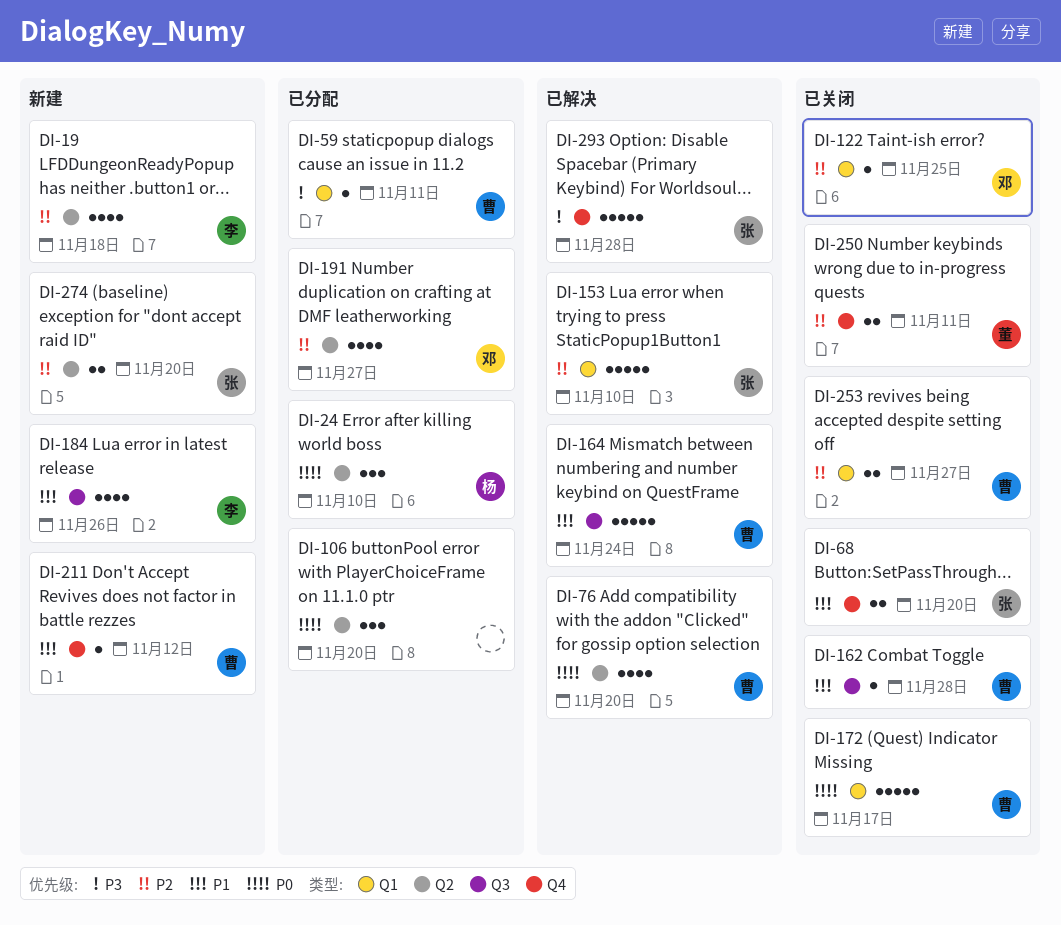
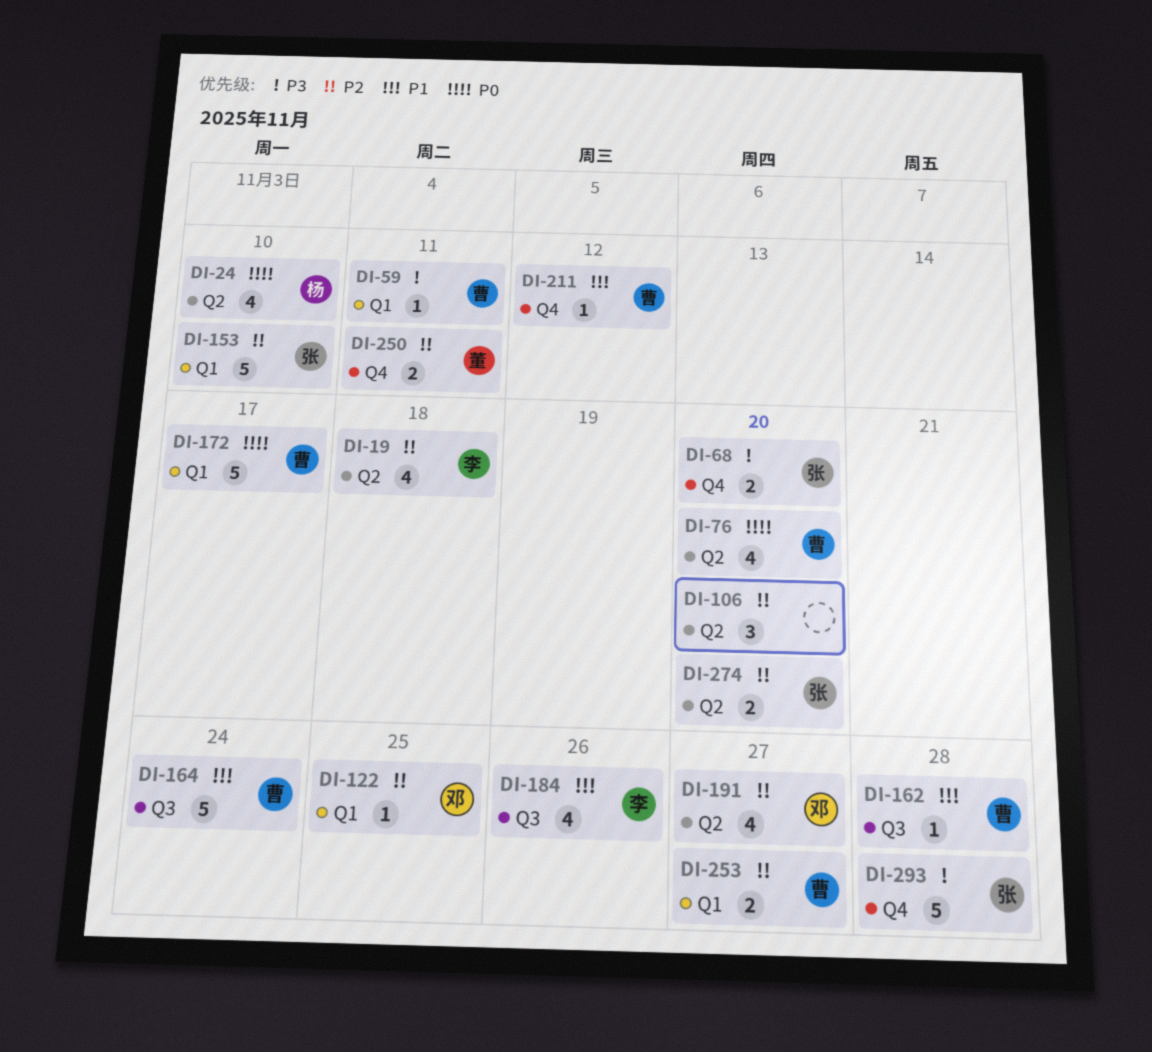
DI-24, estimate: 3 -> 4
DI-68, priority: P1 -> P3
DI-106, priority: P0 -> P2

